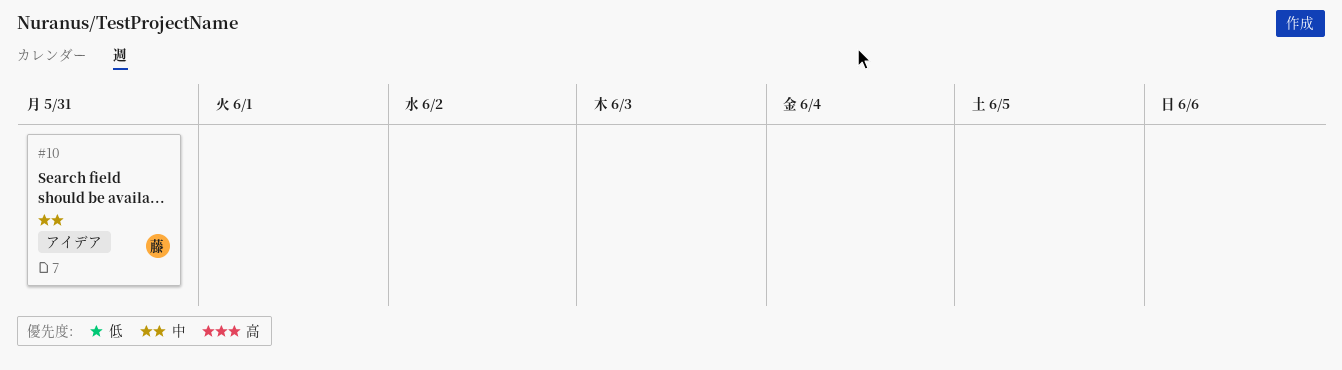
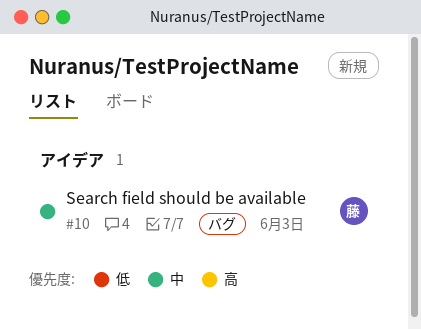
#10, due: May 31 -> Jun 3

